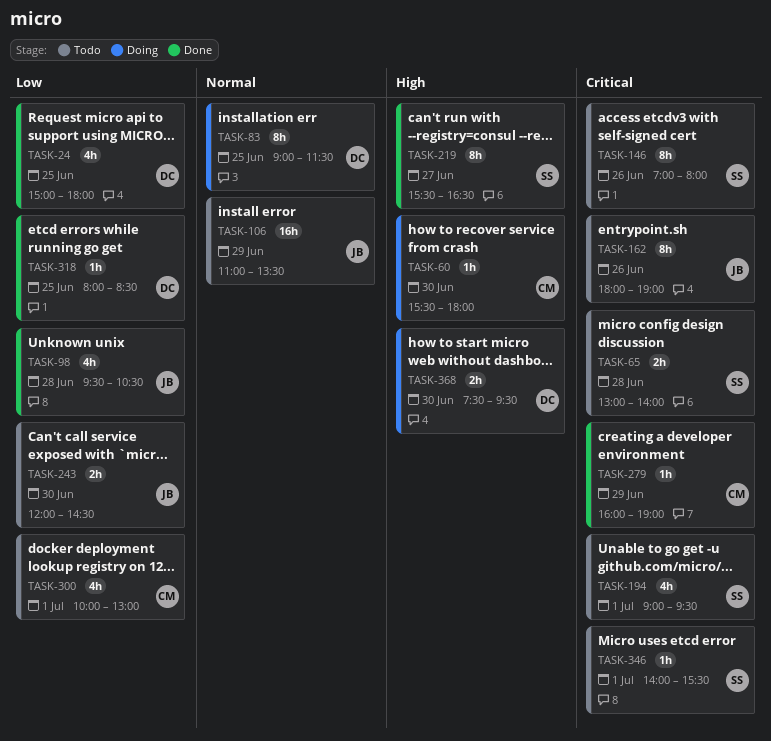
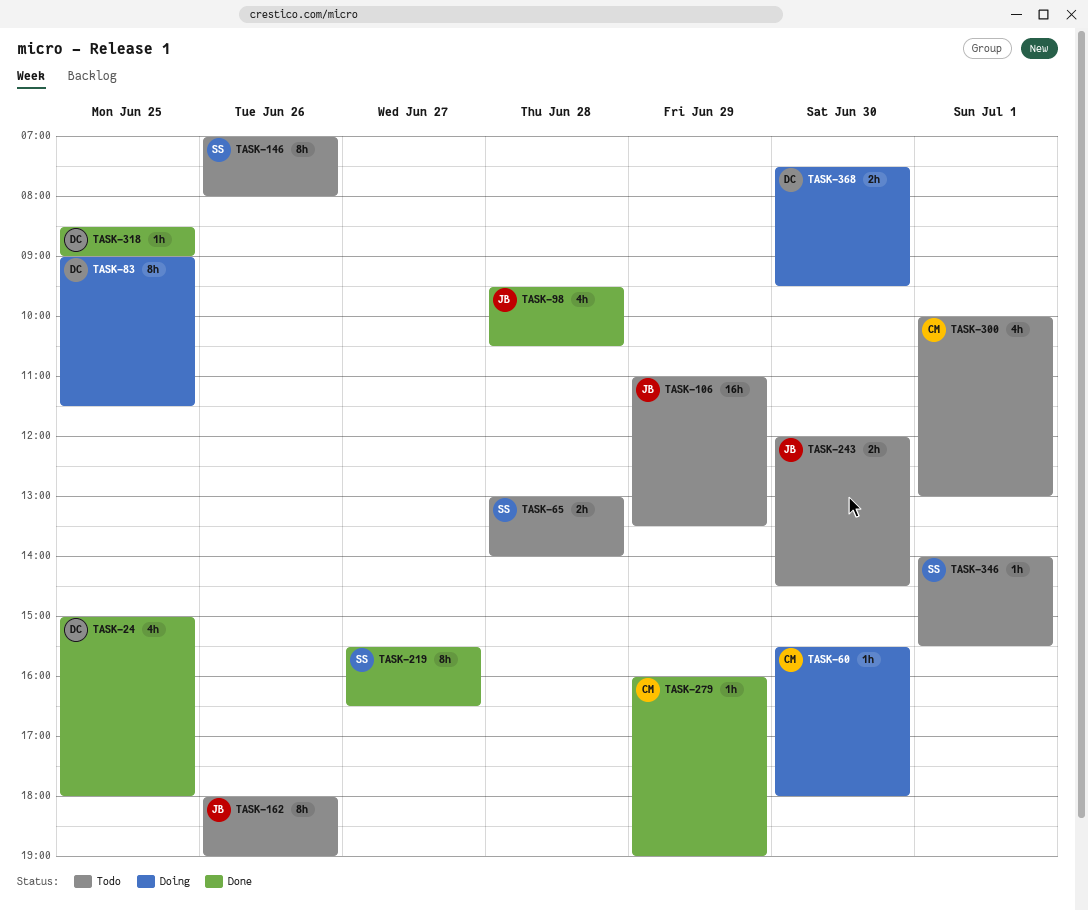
TASK-194: present -> none
TASK-318, begins: 08:00 -> 08:30
TASK-318, ends: 08:30 -> 09:00

